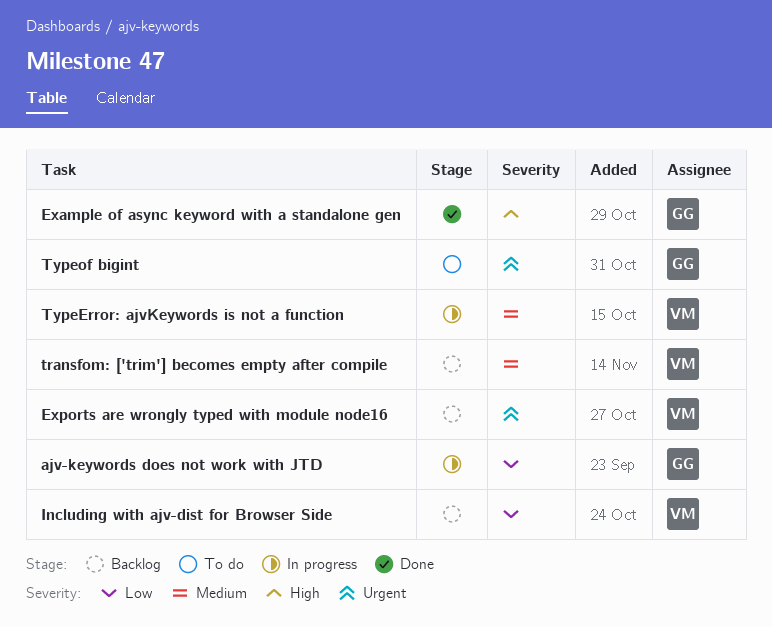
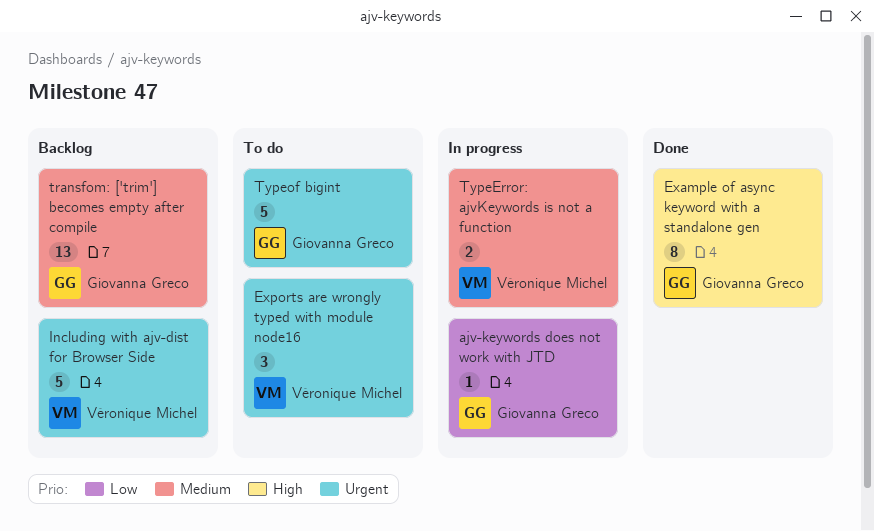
Exports are wrongly typed with module node16, status: Backlog -> To do
Including with ajv-dist for Browser Side, priority: Low -> Urgent
transfom: ['trim'] becomes empty after compile, owner: Véronique Michel -> Giovanna Greco

